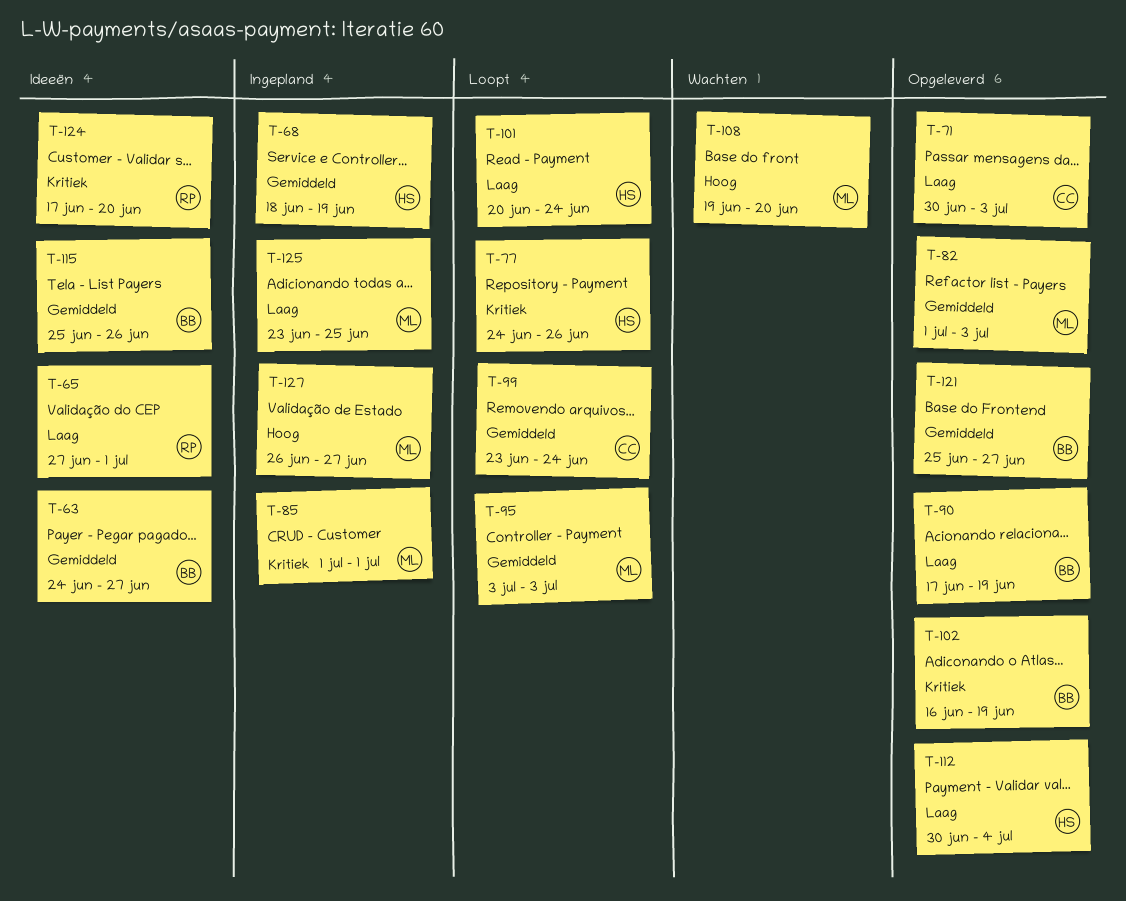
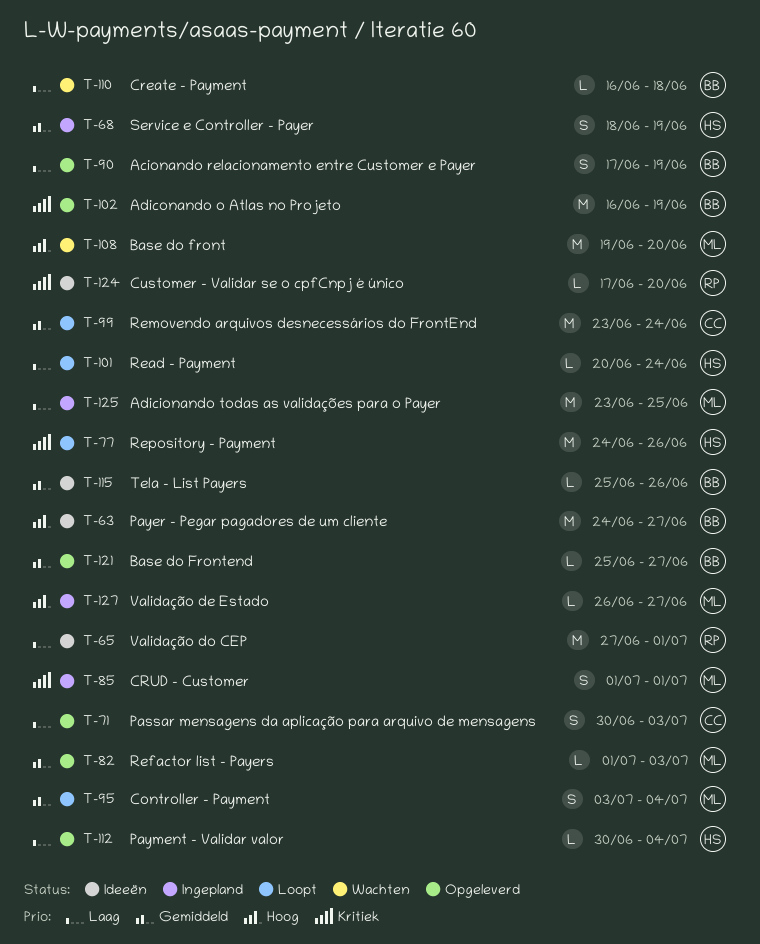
T-63, priority: Gemiddeld -> Hoog
T-95, due: Jul 3 -> Jul 4
T-110: none -> present

